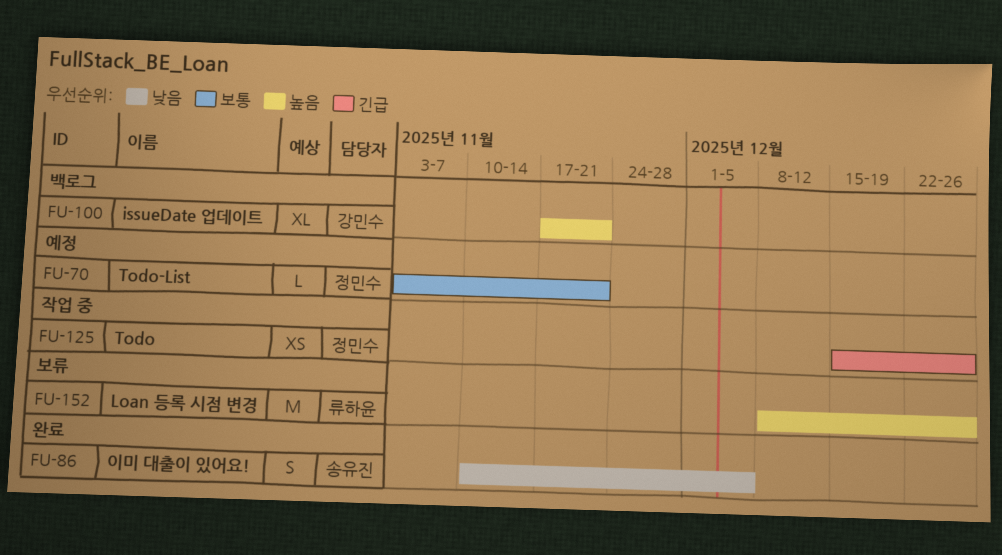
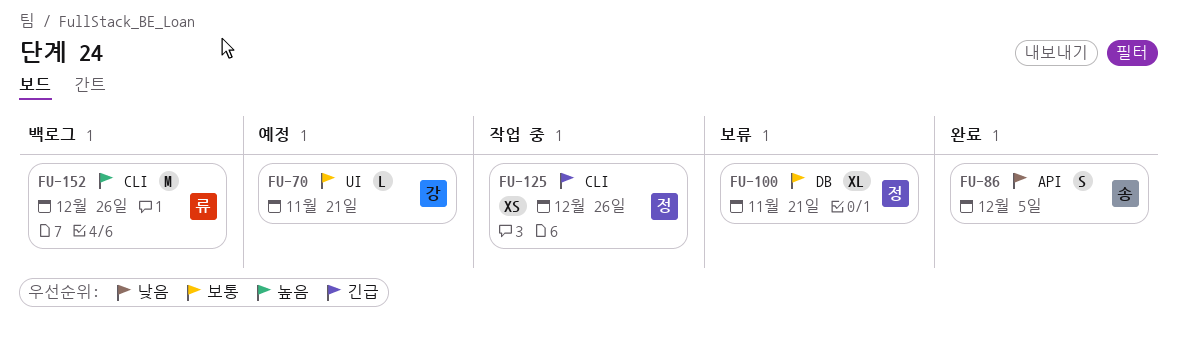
FU-70, owner: 정민수 -> 강민수
FU-100, status: 백로그 -> 보류
FU-100, owner: 강민수 -> 정민수
FU-100, priority: 높음 -> 보통
FU-152, status: 보류 -> 백로그

